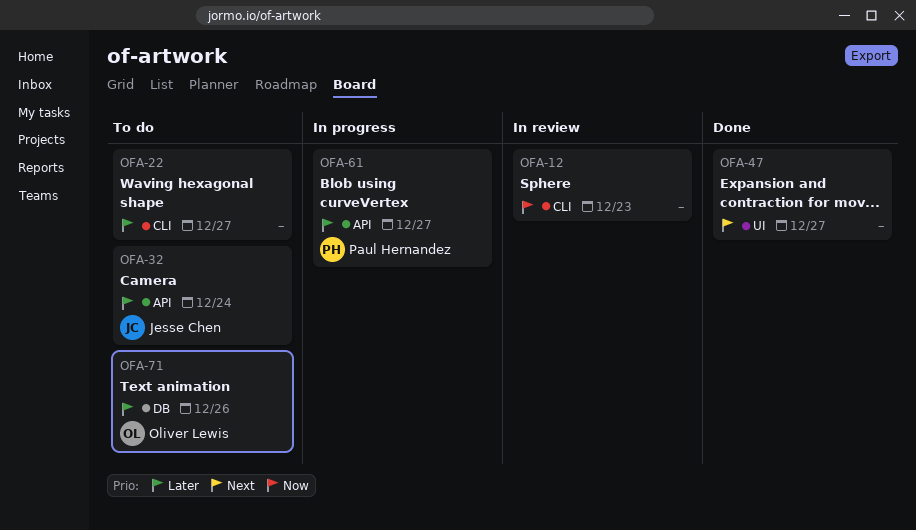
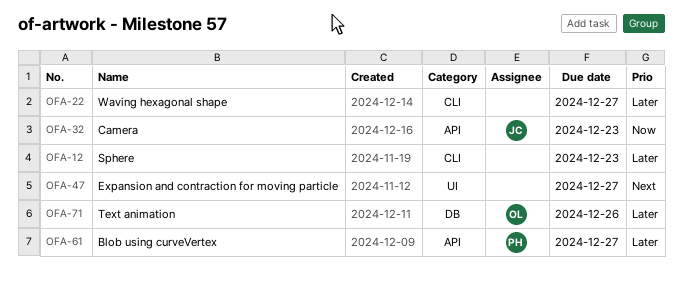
OFA-12, priority: Now -> Later
OFA-32, priority: Later -> Now
OFA-32, due: Dec 24 -> Dec 23

